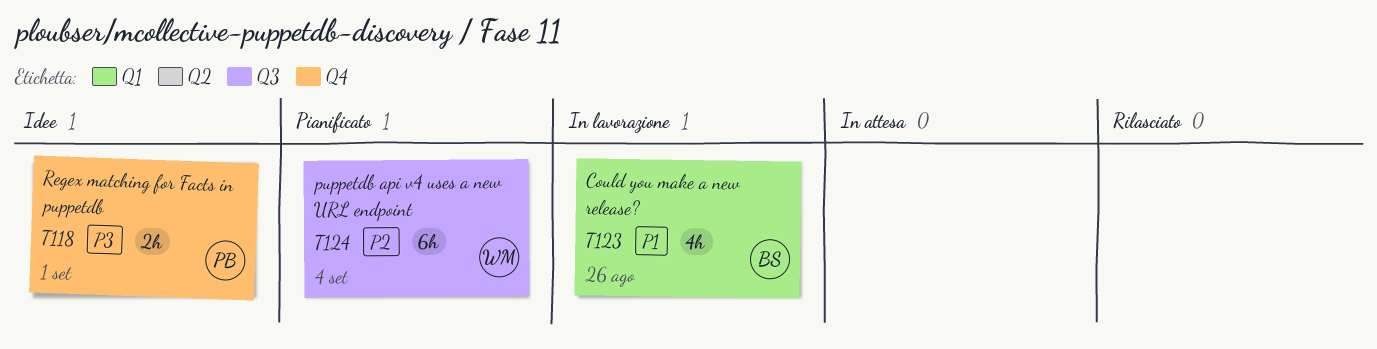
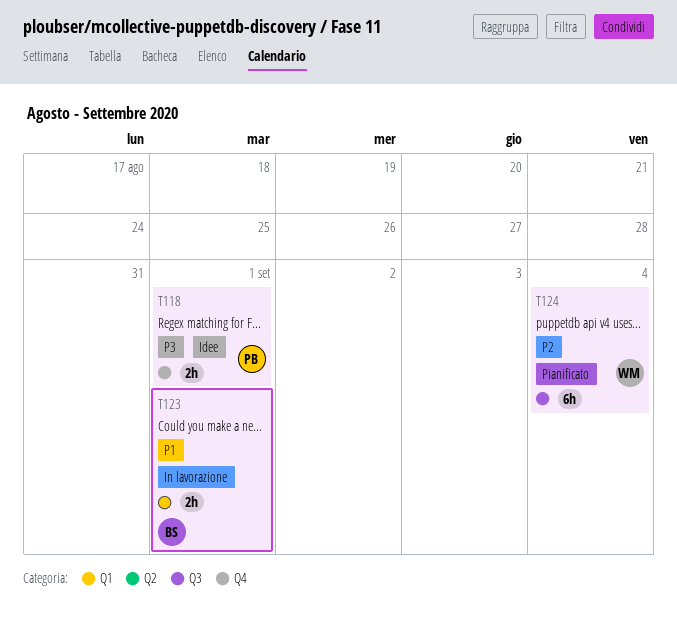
T123, estimate: 4h -> 2h
T123, due: Aug 26 -> Sep 1

